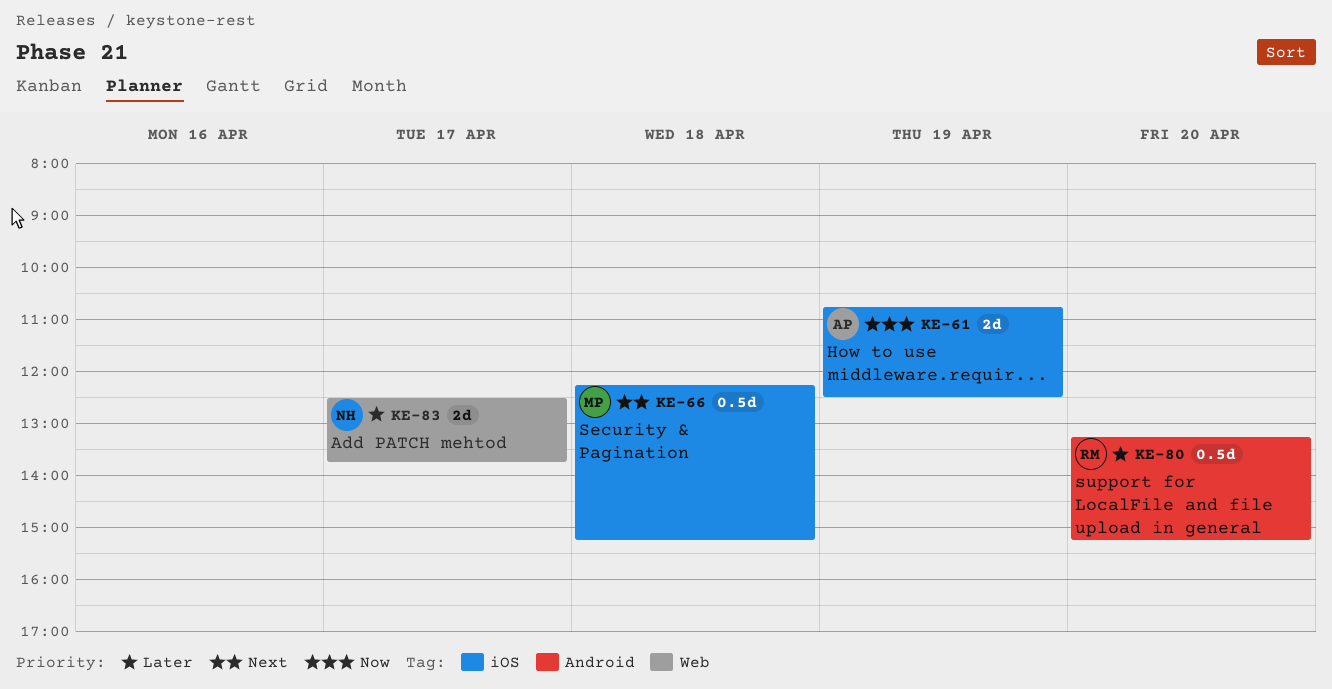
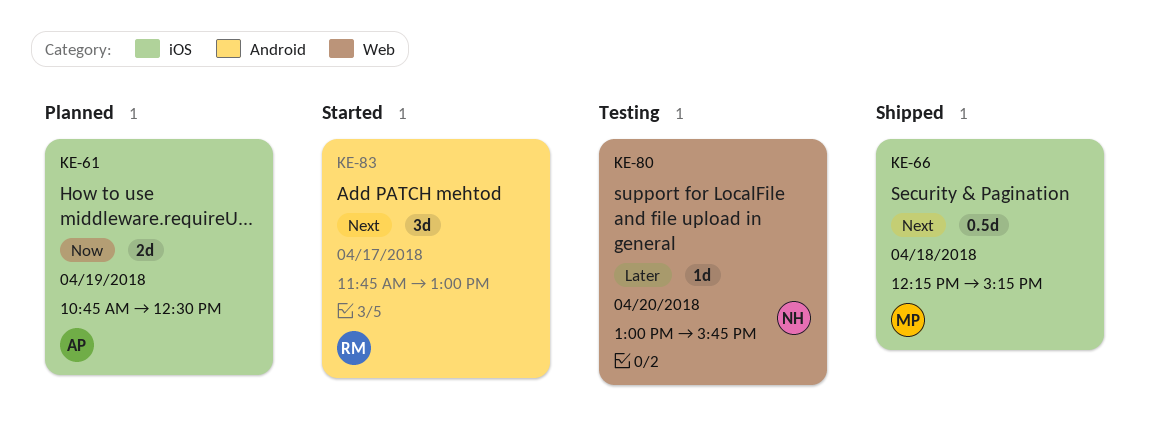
KE-80, owner: RM -> NH
KE-80, label: Android -> Web
KE-80, estimate: 0.5d -> 1d
KE-80, begins: 13:15 -> 13:00
KE-80, ends: 15:15 -> 15:45
KE-83, owner: NH -> RM
KE-83, priority: Later -> Next
KE-83, label: Web -> Android
KE-83, estimate: 2d -> 3d
KE-83, begins: 12:30 -> 11:45
KE-83, ends: 13:45 -> 13:00

